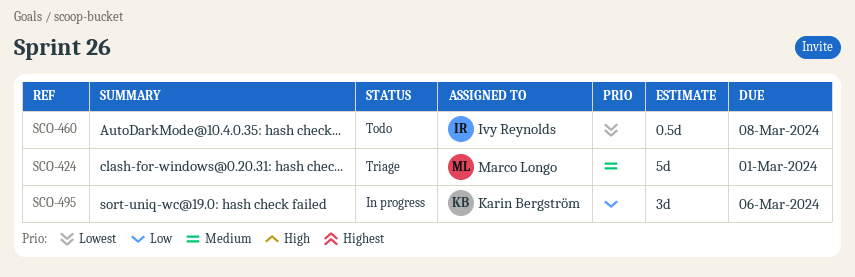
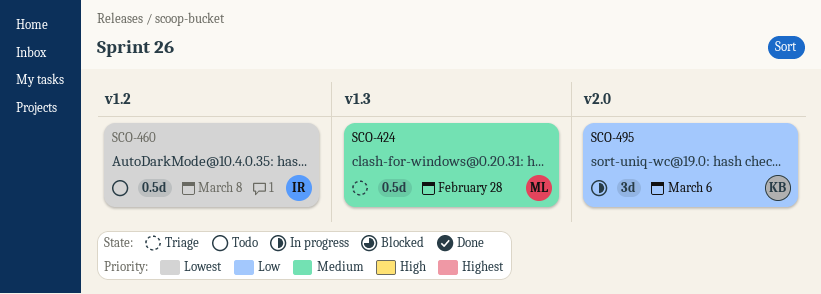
SCO-424, estimate: 5d -> 0.5d
SCO-424, due: Mar 1 -> Feb 28

